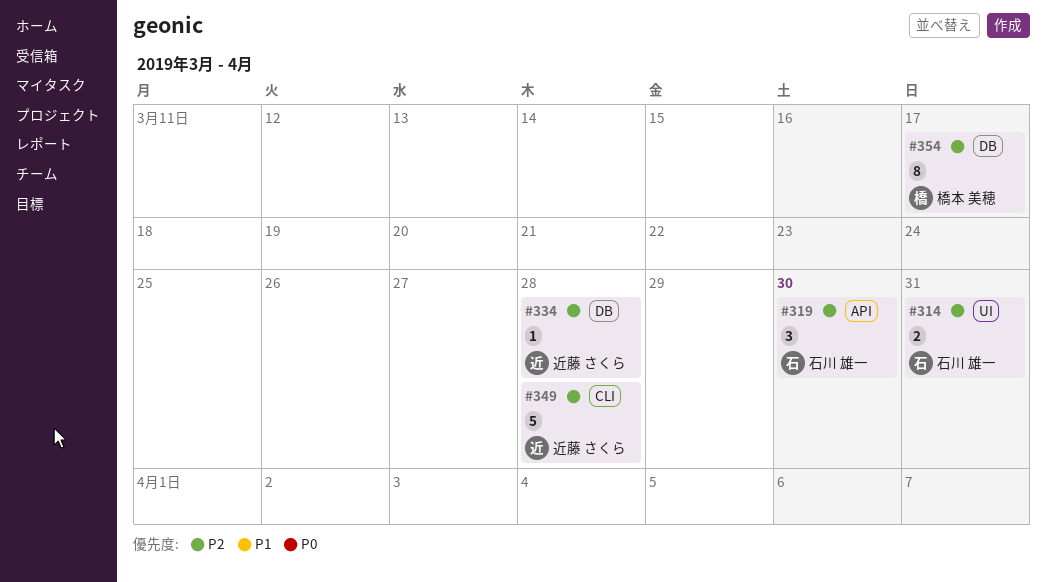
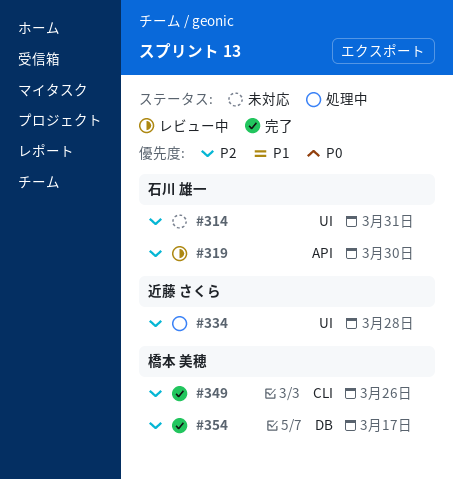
#334, label: DB -> UI
#349, owner: 近藤 さくら -> 橋本 美穂
#349, due: Mar 28 -> Mar 26

